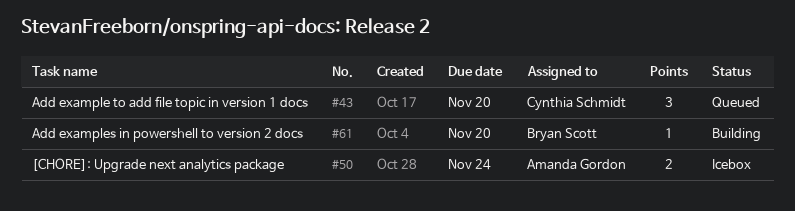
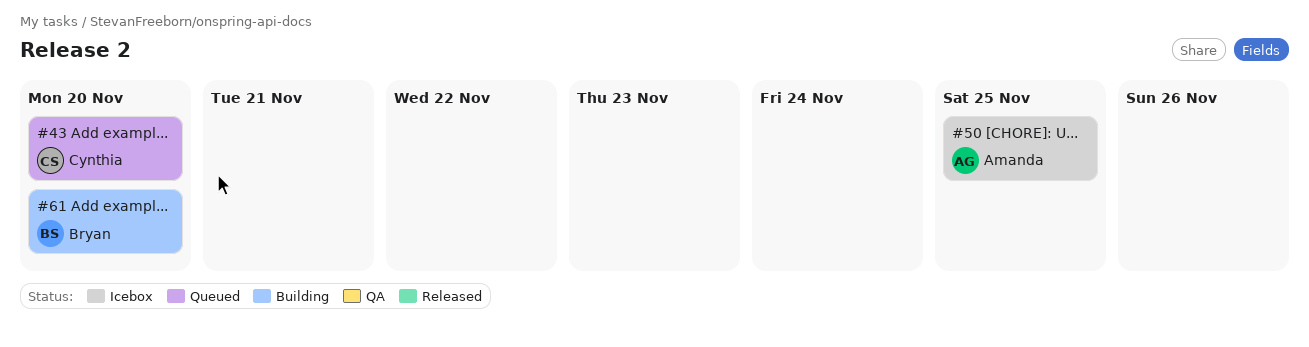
#50, due: Nov 24 -> Nov 25

